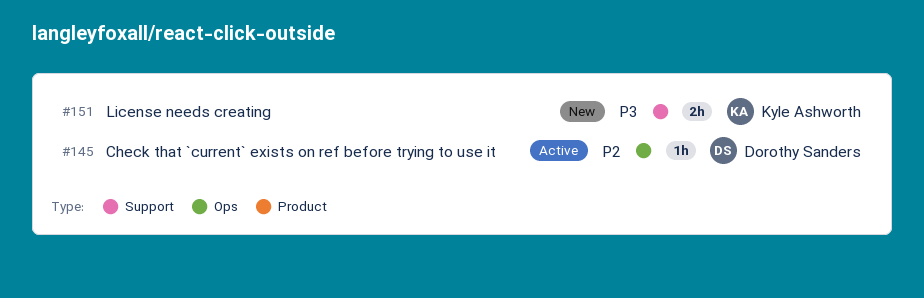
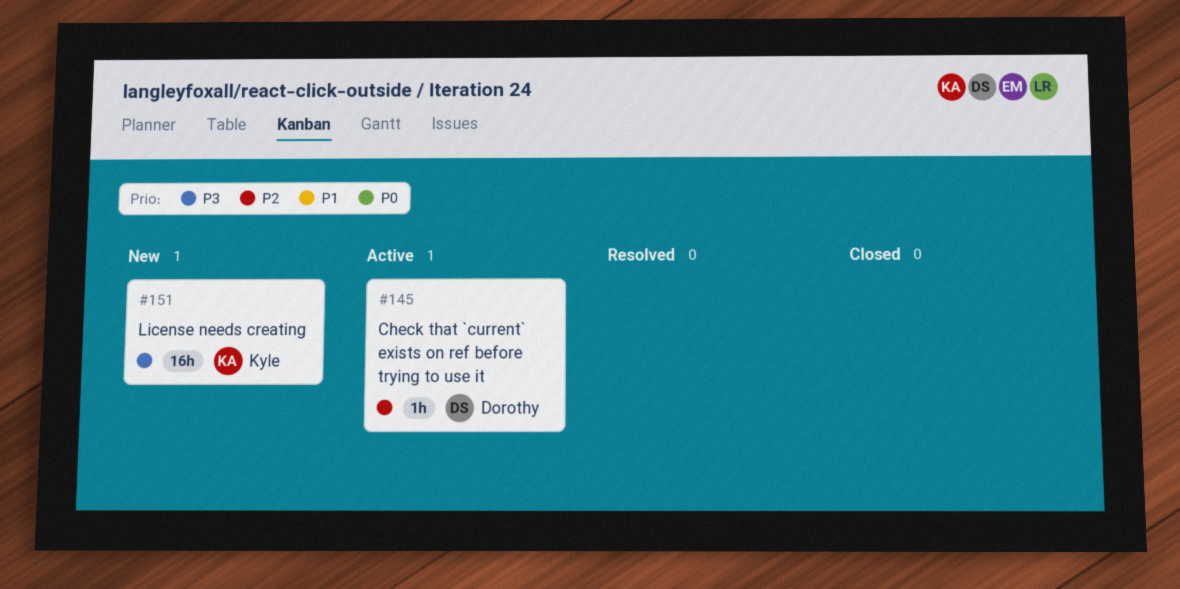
#151, estimate: 2h -> 16h

